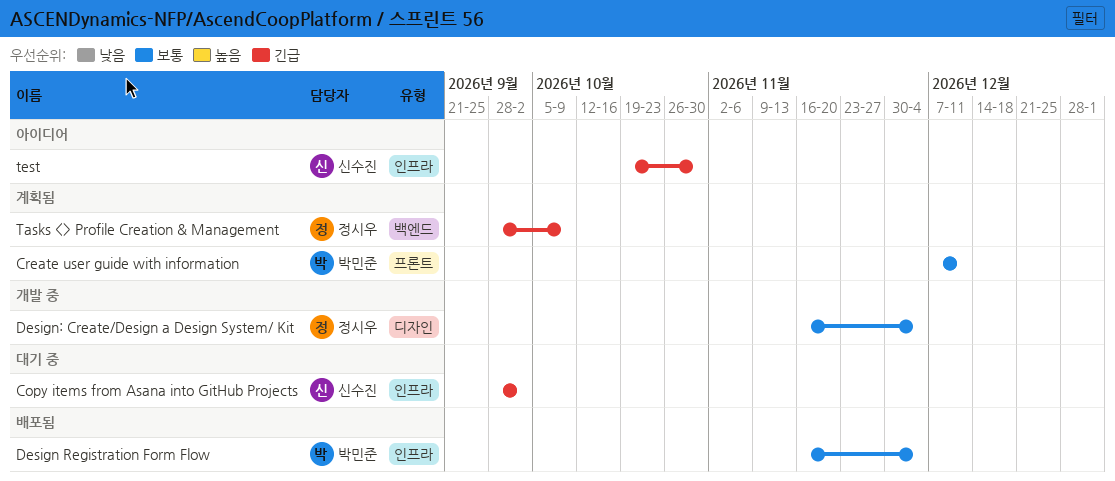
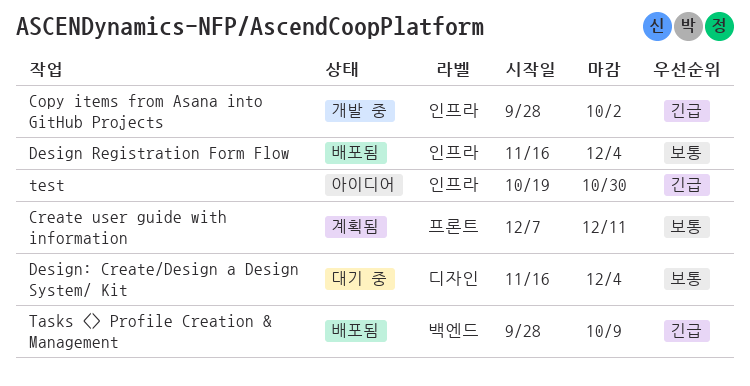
Copy items from Asana into GitHub Projects, status: 대기 중 -> 개발 중
Design: Create/Design a Design System/ Kit, status: 개발 중 -> 대기 중
Tasks <> Profile Creation & Management, status: 계획됨 -> 배포됨

